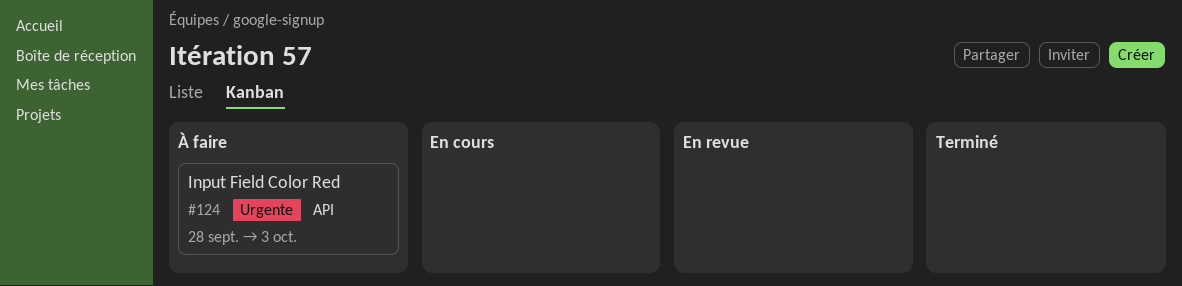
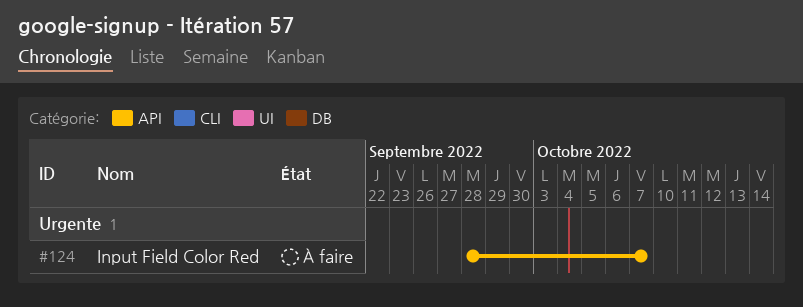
#124, due: Oct 3 -> Oct 7

